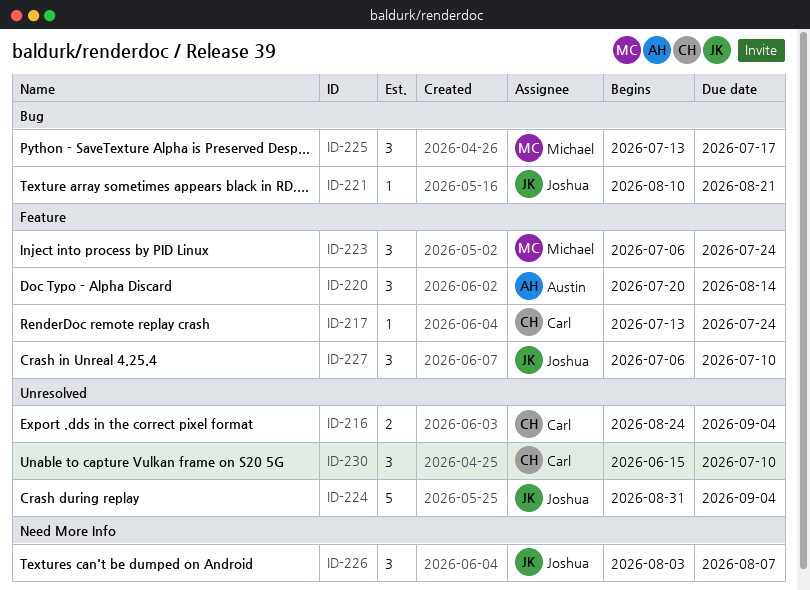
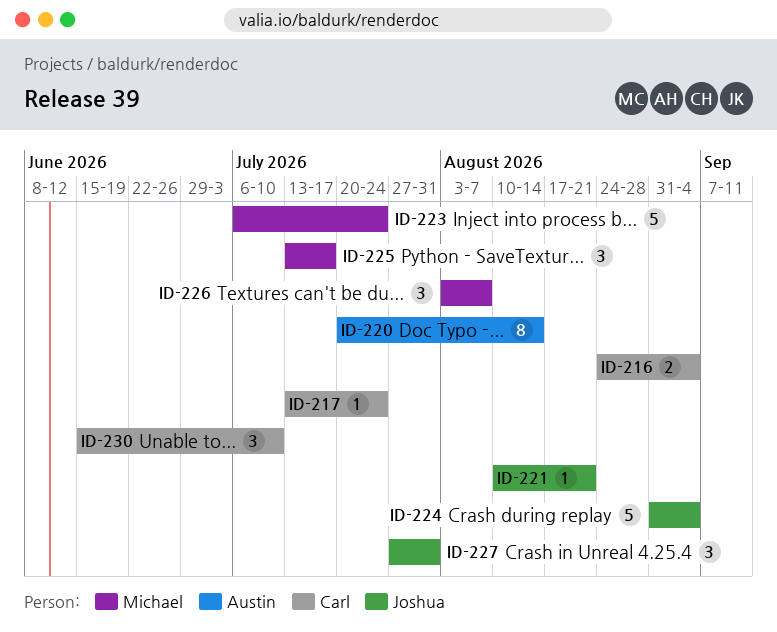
ID-220, estimate: 3 -> 8
ID-223, estimate: 3 -> 5
ID-226, owner: Joshua -> Michael
ID-227, start: Jul 6 -> Jul 27
ID-227, due: Jul 10 -> Jul 31

